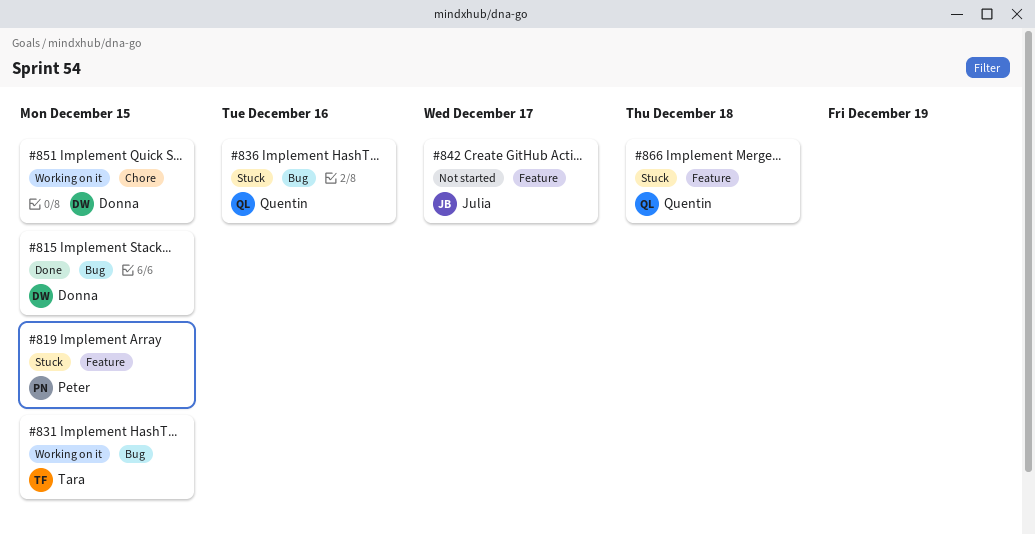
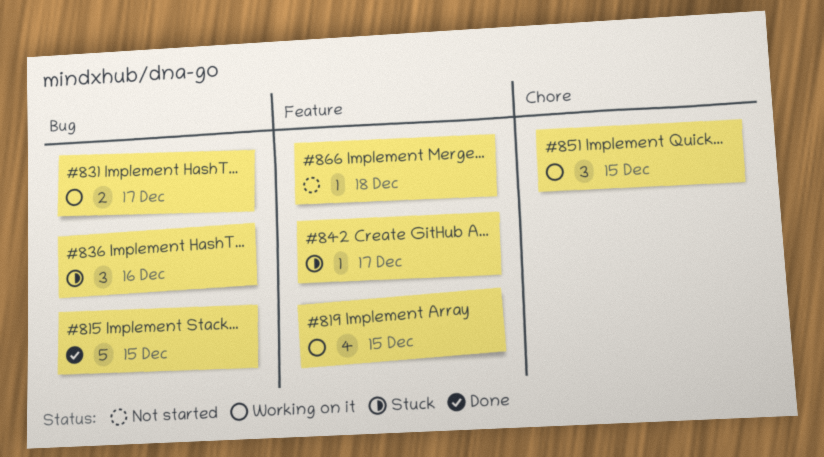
#819, status: Stuck -> Working on it
#831, due: Dec 15 -> Dec 17
#842, status: Not started -> Stuck
#866, status: Stuck -> Not started

